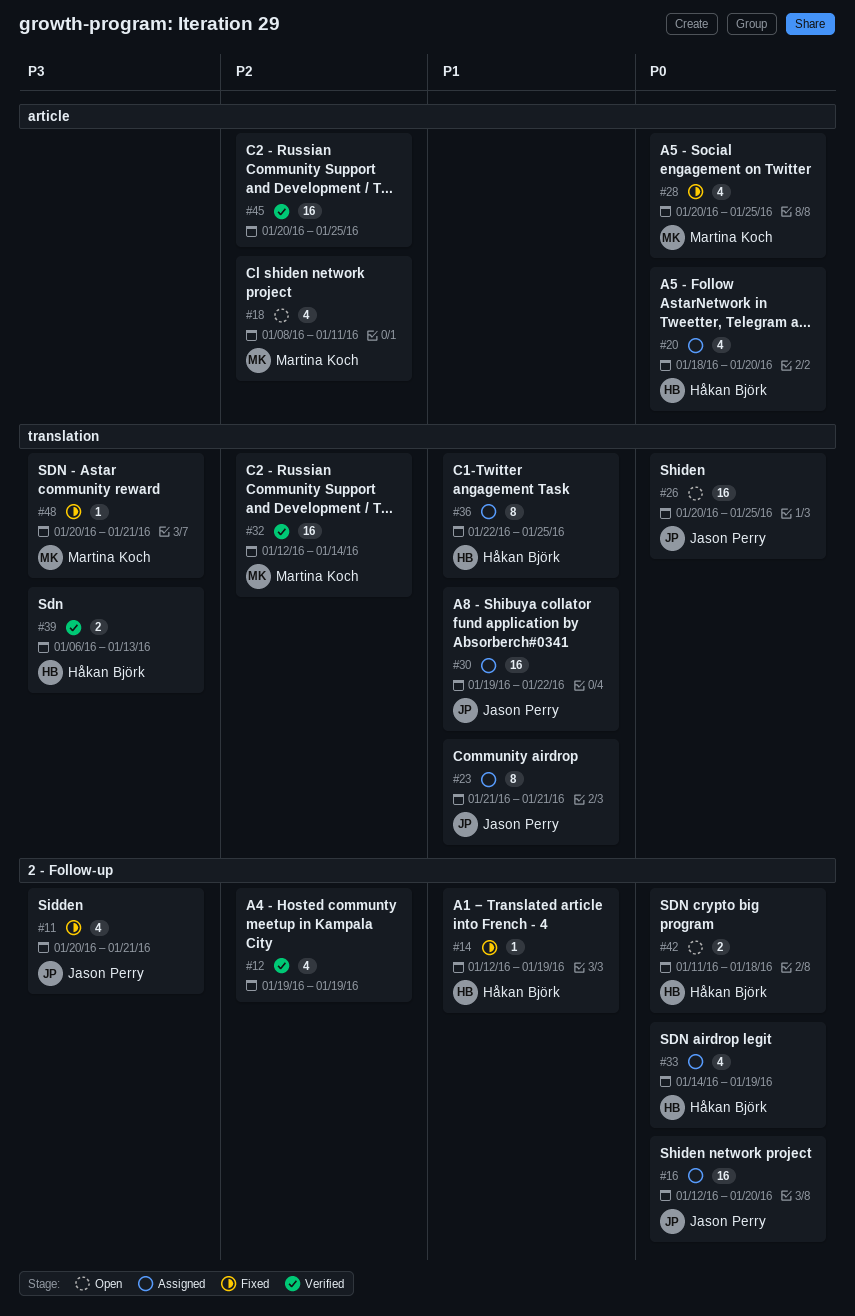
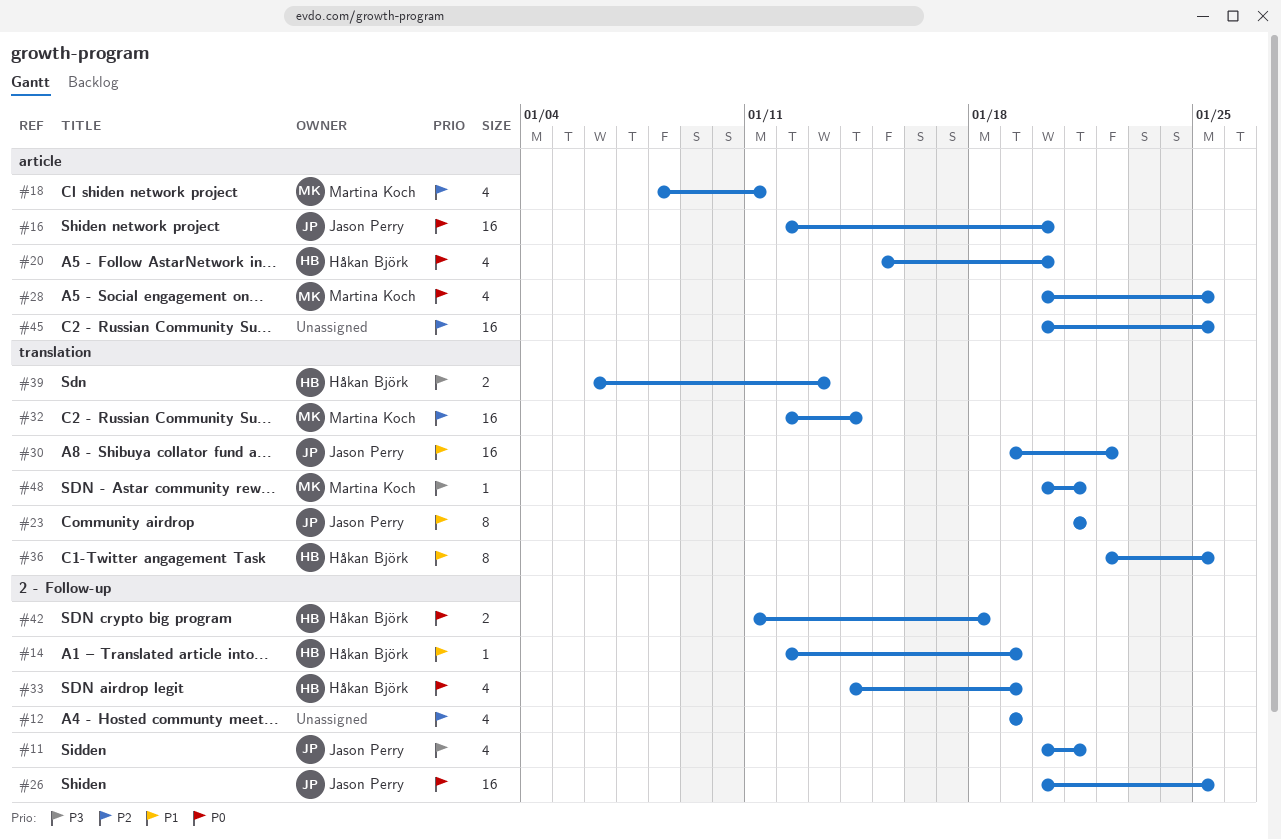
#16, label: 2 - Follow-up -> article
#20, start: Jan 18 -> Jan 15
#26, label: translation -> 2 - Follow-up

